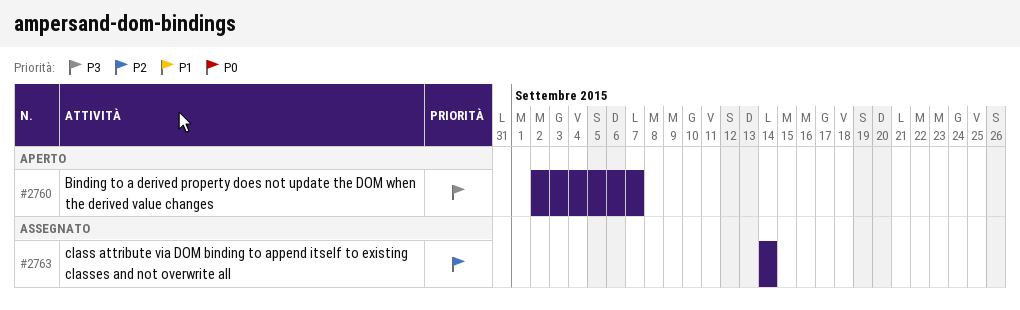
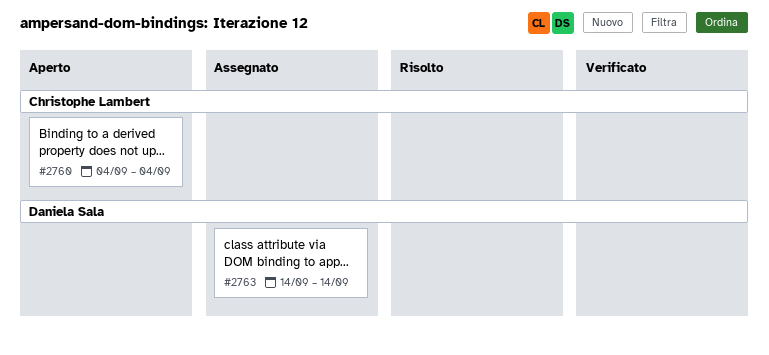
#2760, start: Sep 2 -> Sep 4
#2760, due: Sep 7 -> Sep 4

